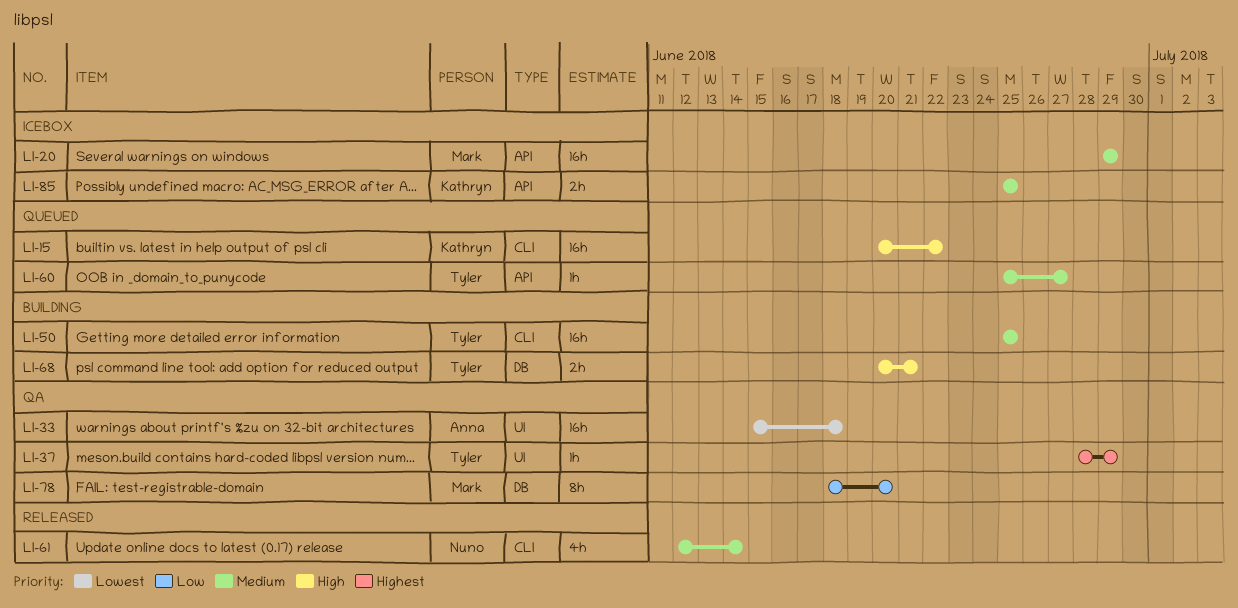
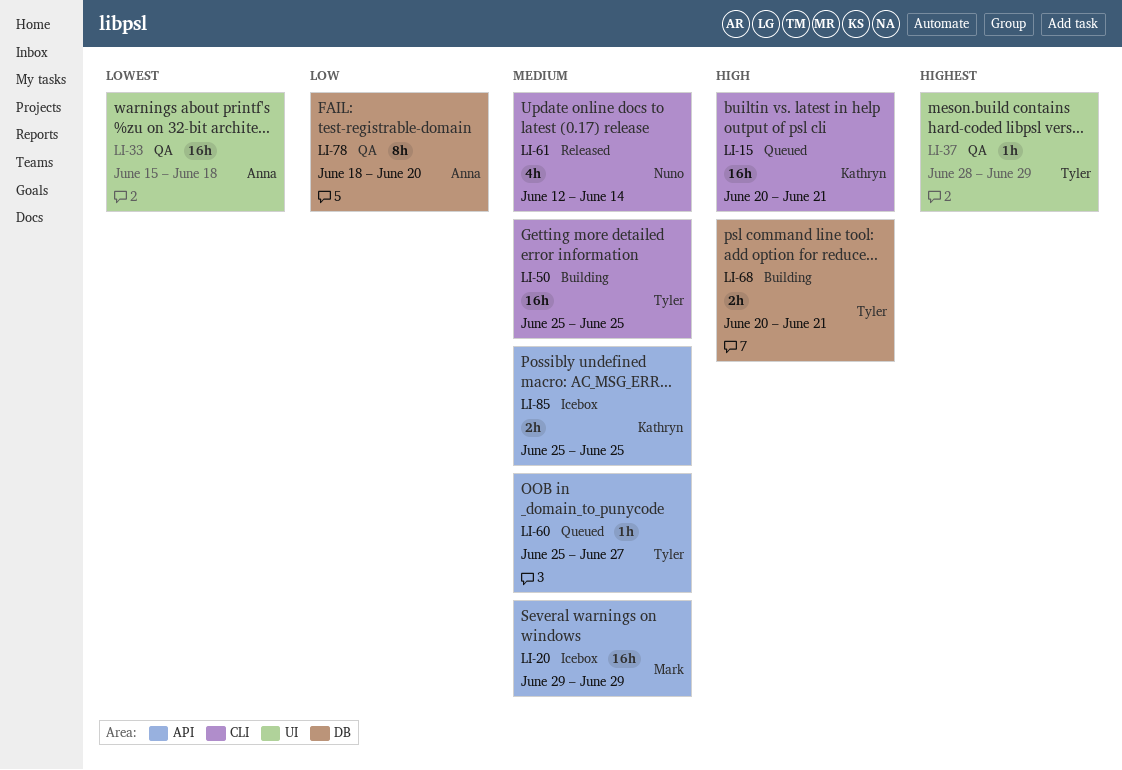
LI-15, due: Jun 22 -> Jun 21
LI-78, owner: Mark -> Anna

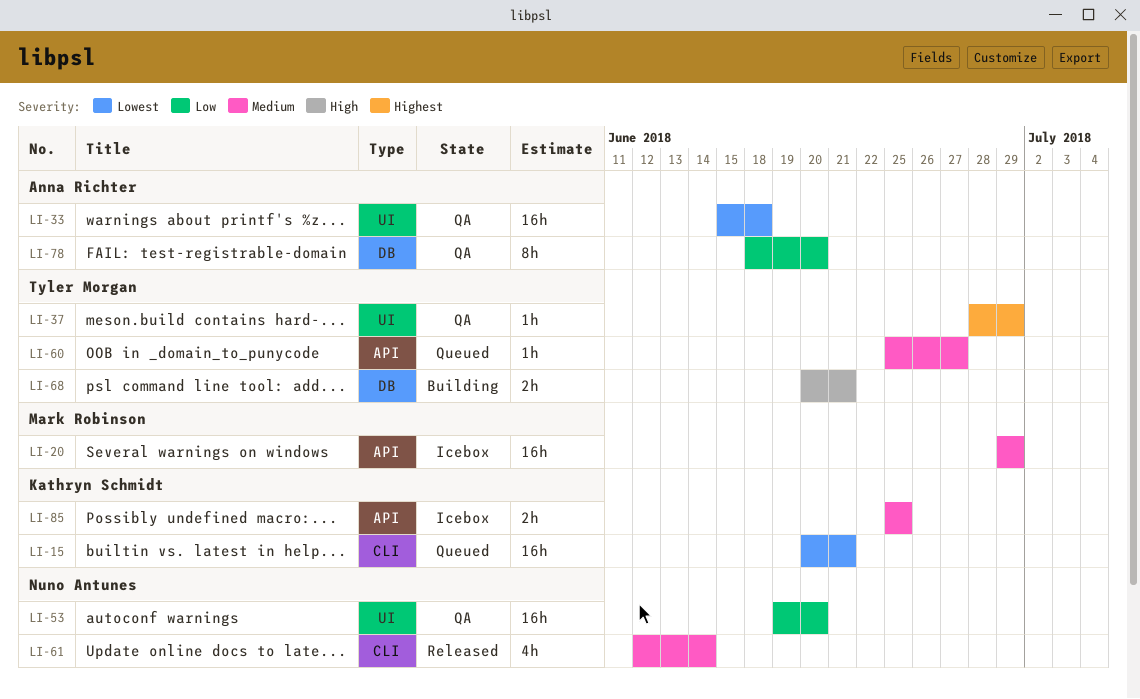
LI-15, priority: High -> Lowest
LI-50: present -> none
LI-53: none -> present

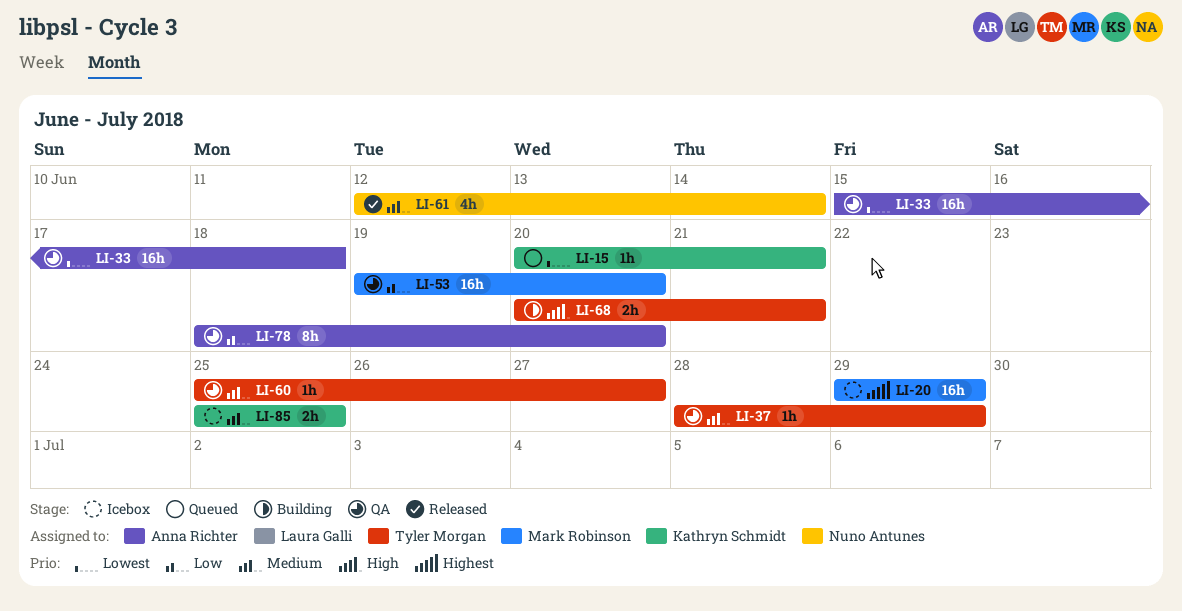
LI-15, estimate: 16h -> 1h
LI-20, priority: Medium -> Highest
LI-37, priority: Highest -> Medium
LI-53, owner: Nuno Antunes -> Mark Robinson
LI-60, status: Queued -> QA

